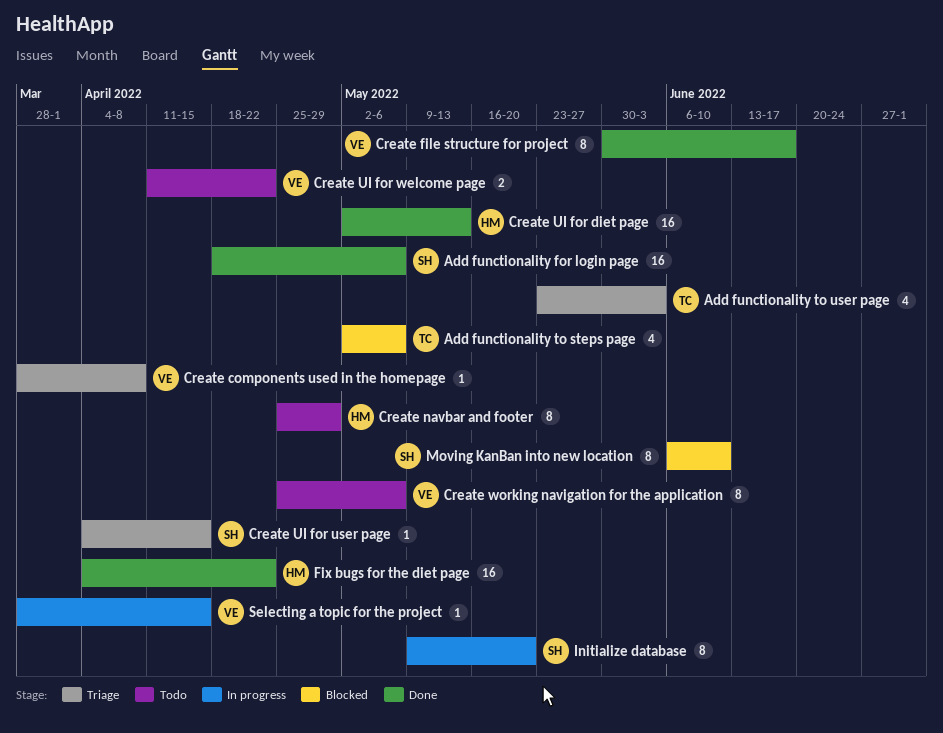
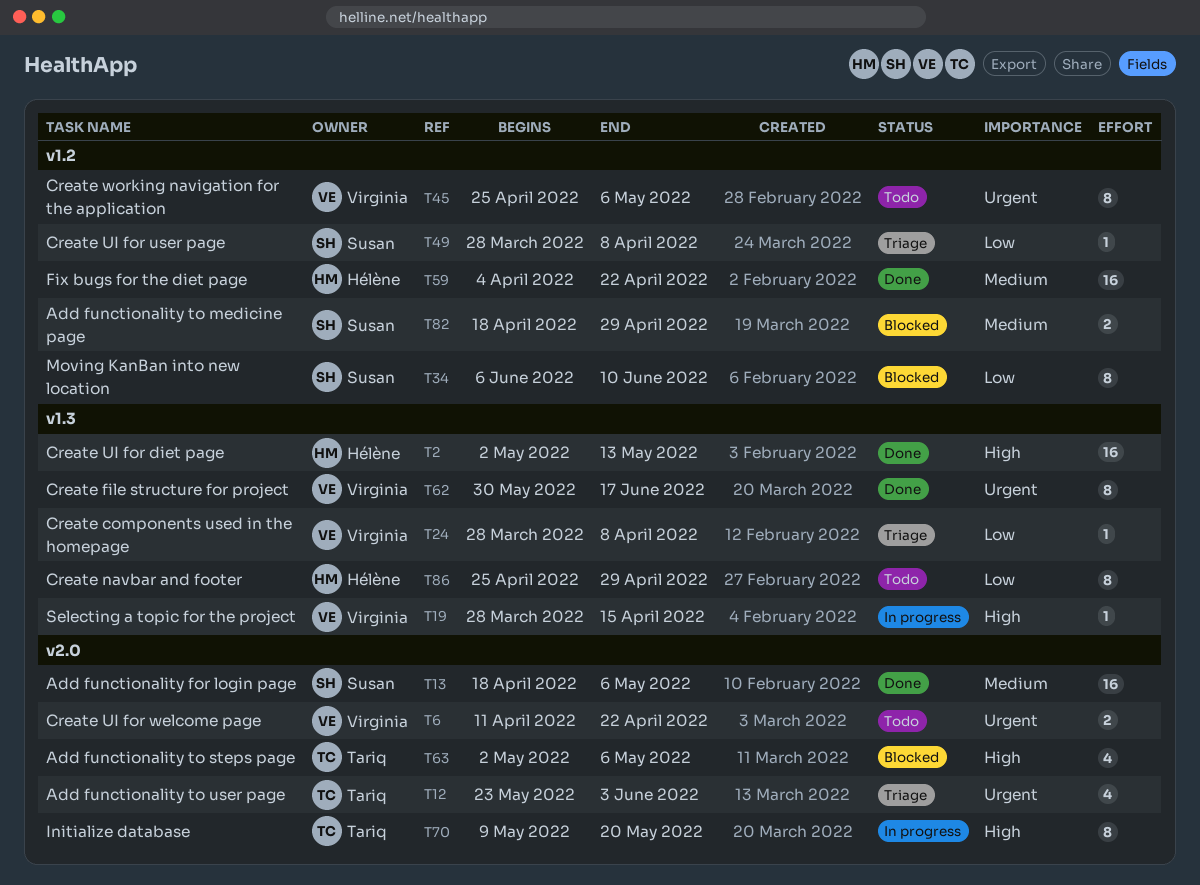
Add functionality to medicine page: none -> present
Create UI for user page, start: Apr 4 -> Mar 28
Create UI for user page, due: Apr 15 -> Apr 8
Initialize database, owner: Susan -> Tariq

